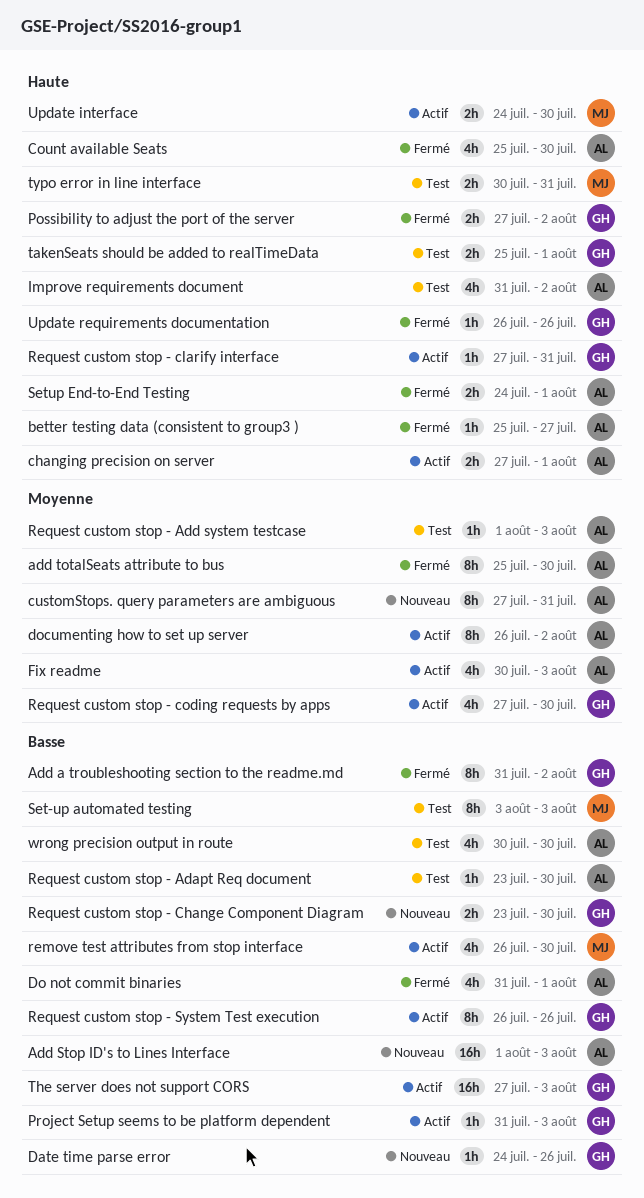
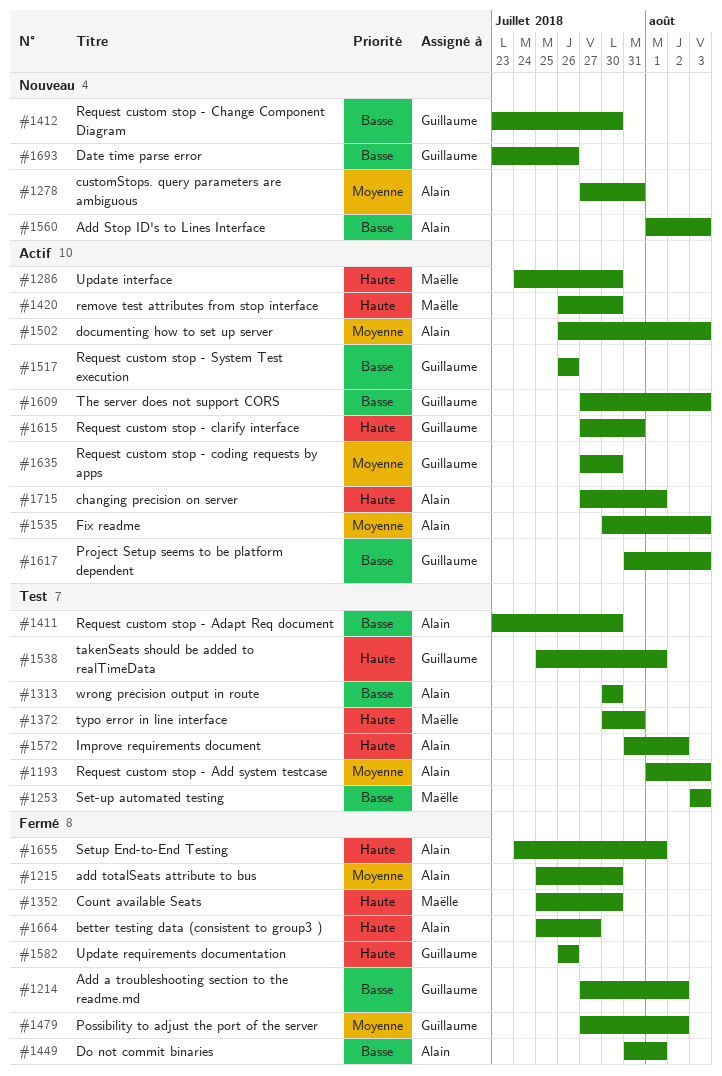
Add a troubleshooting section to the readme.md, start: Jul 31 -> Jul 27
Count available Seats, owner: Alain -> Maëlle
Date time parse error, start: Jul 24 -> Jul 23
documenting how to set up server, due: Aug 2 -> Aug 3
Possibility to adjust the port of the server, priority: Haute -> Moyenne
remove test attributes from stop interface, priority: Basse -> Haute

